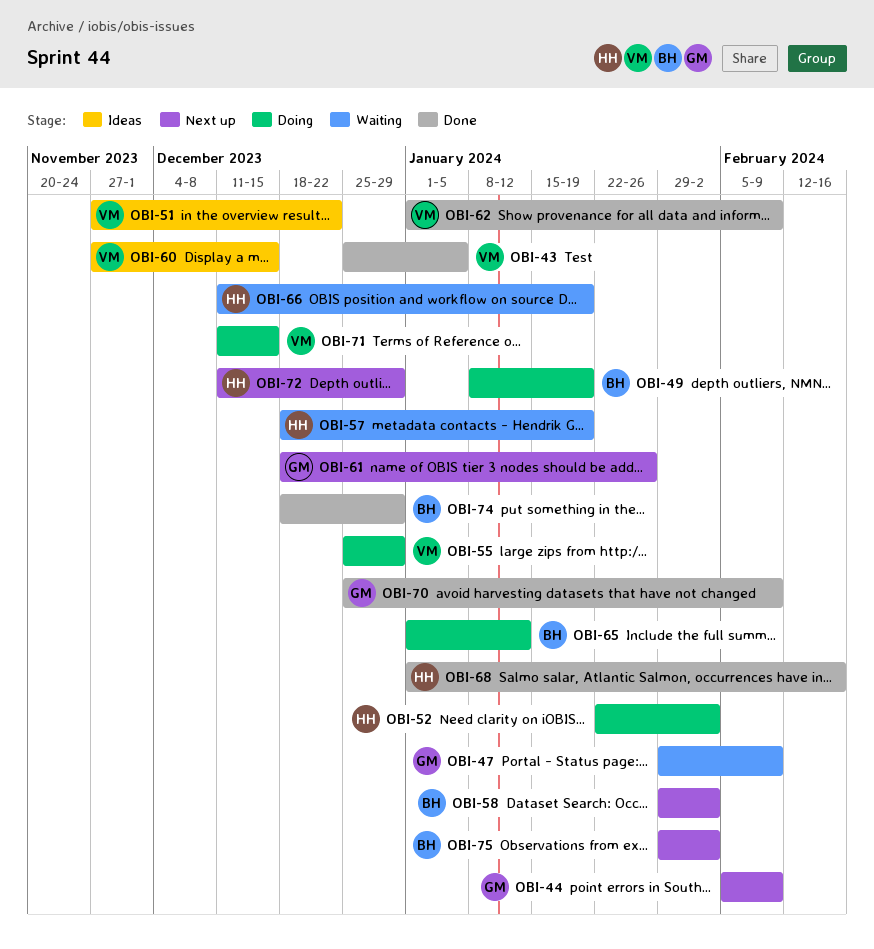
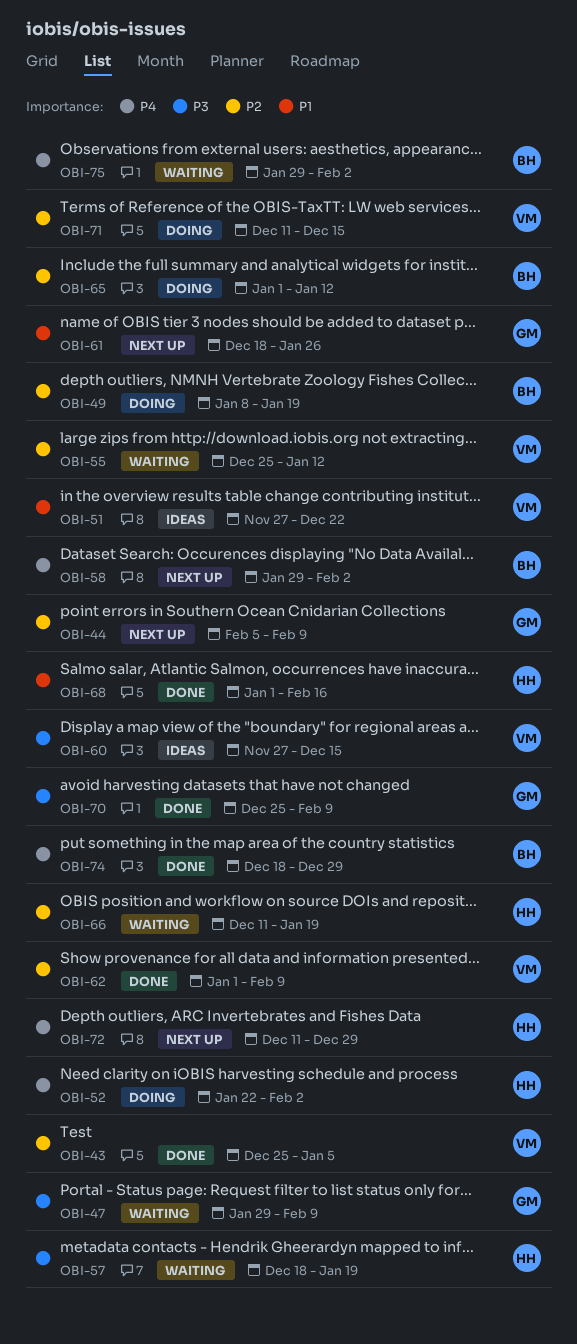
OBI-55, status: Doing -> Waiting
OBI-55, due: Dec 29 -> Jan 12
OBI-75, status: Next up -> Waiting

